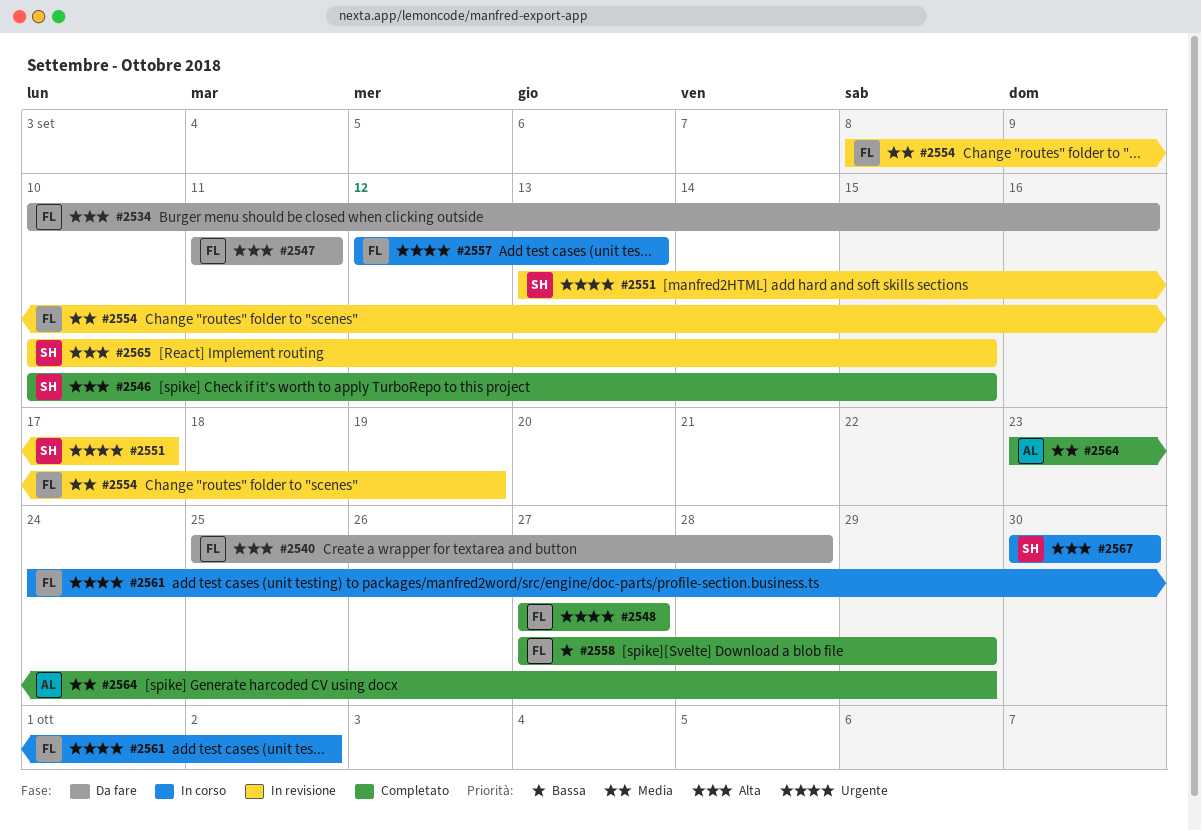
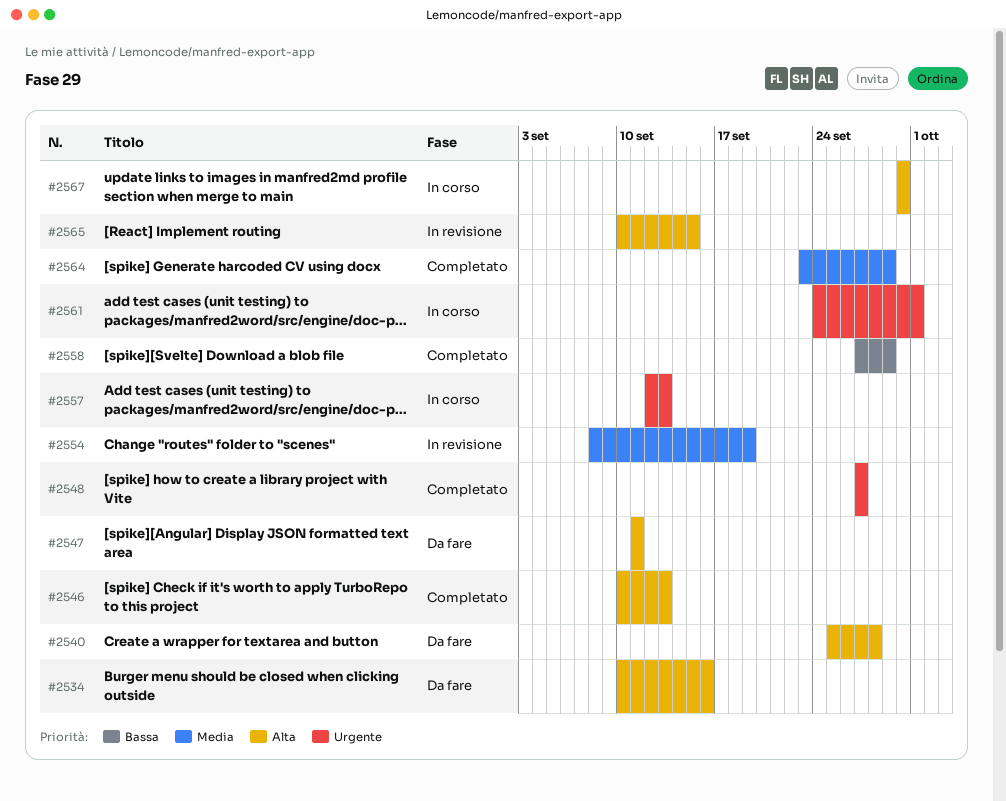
#2546, due: Sep 15 -> Sep 13
#2551: present -> none
#2561, due: Oct 2 -> Oct 1

